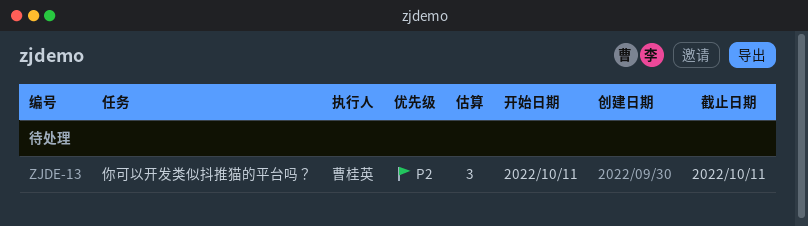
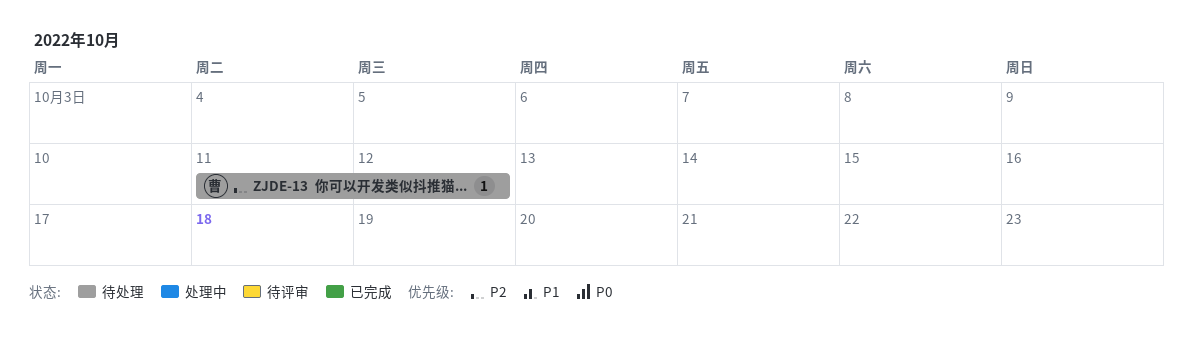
ZJDE-13, estimate: 3 -> 1
ZJDE-13, due: Oct 11 -> Oct 12

